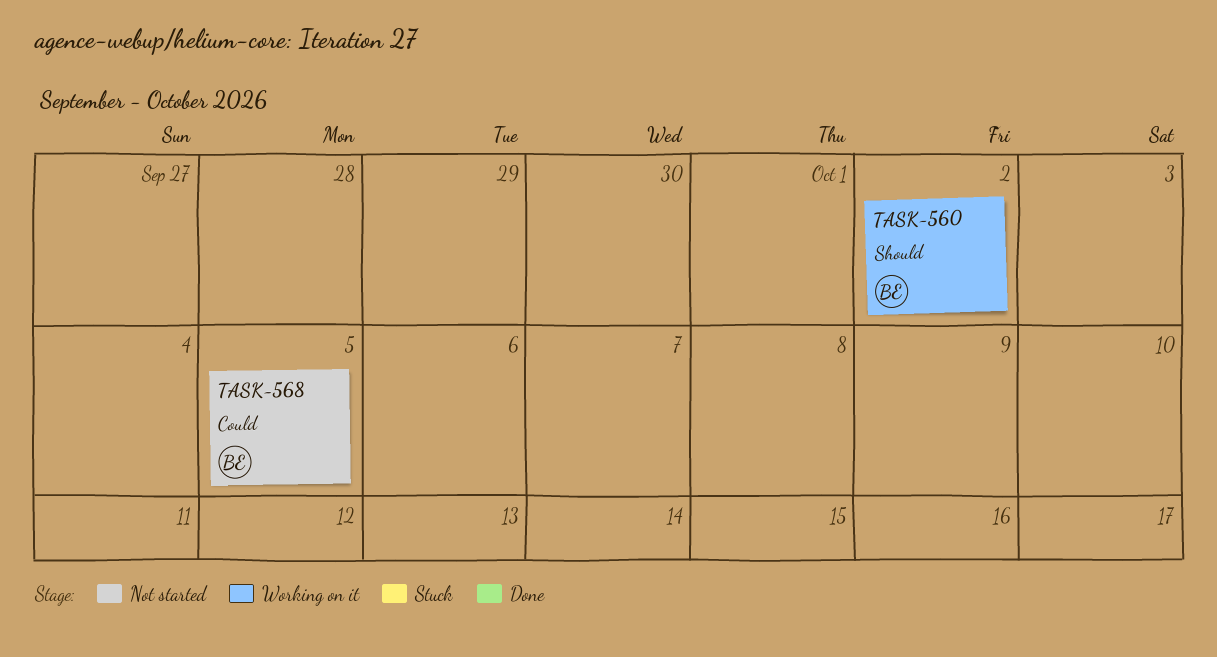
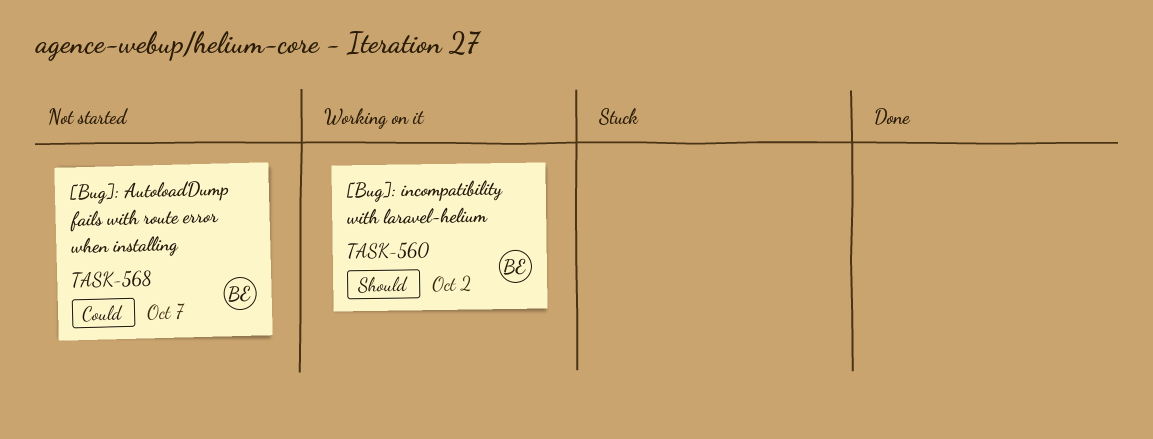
TASK-568, due: Oct 5 -> Oct 7

